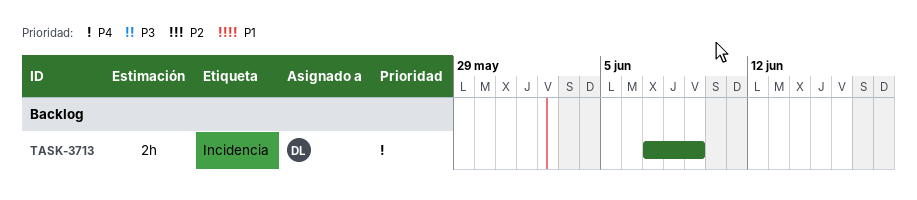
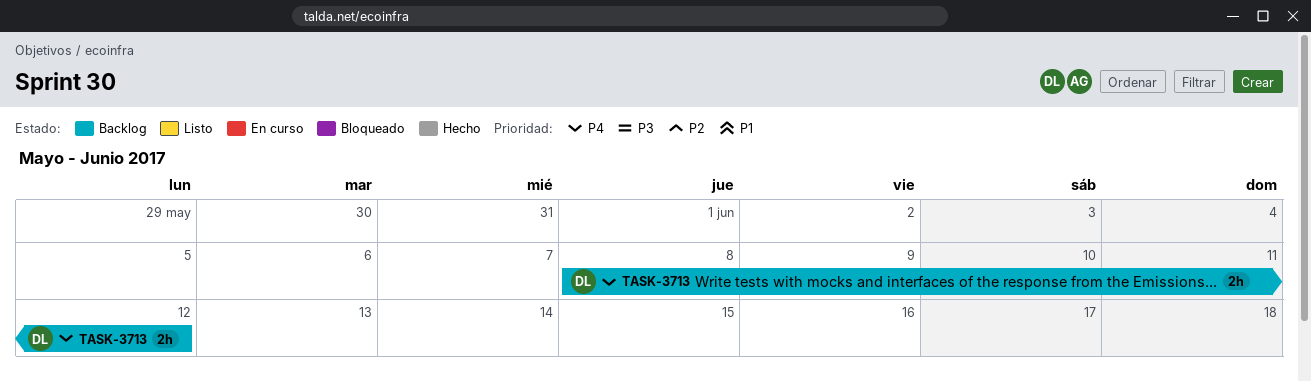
TASK-3713, start: Jun 7 -> Jun 8
TASK-3713, due: Jun 9 -> Jun 12

